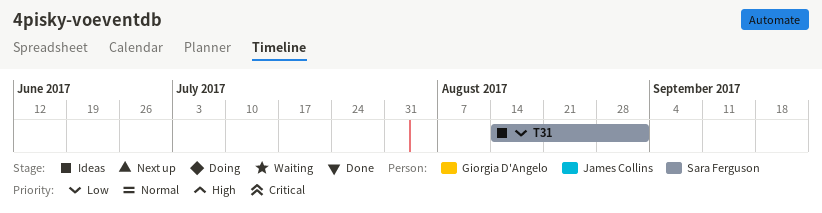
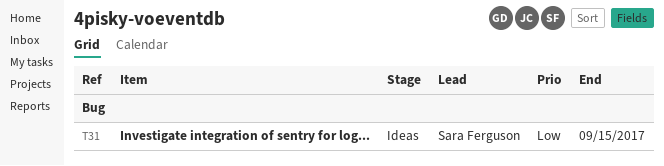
T31, due: Sep 1 -> Sep 15

